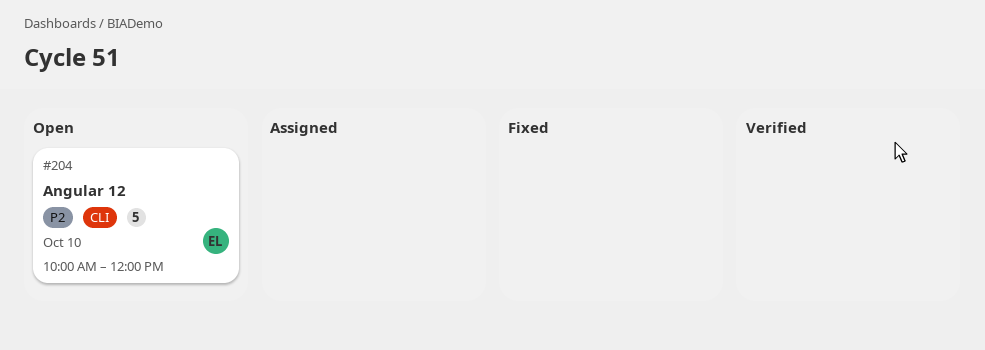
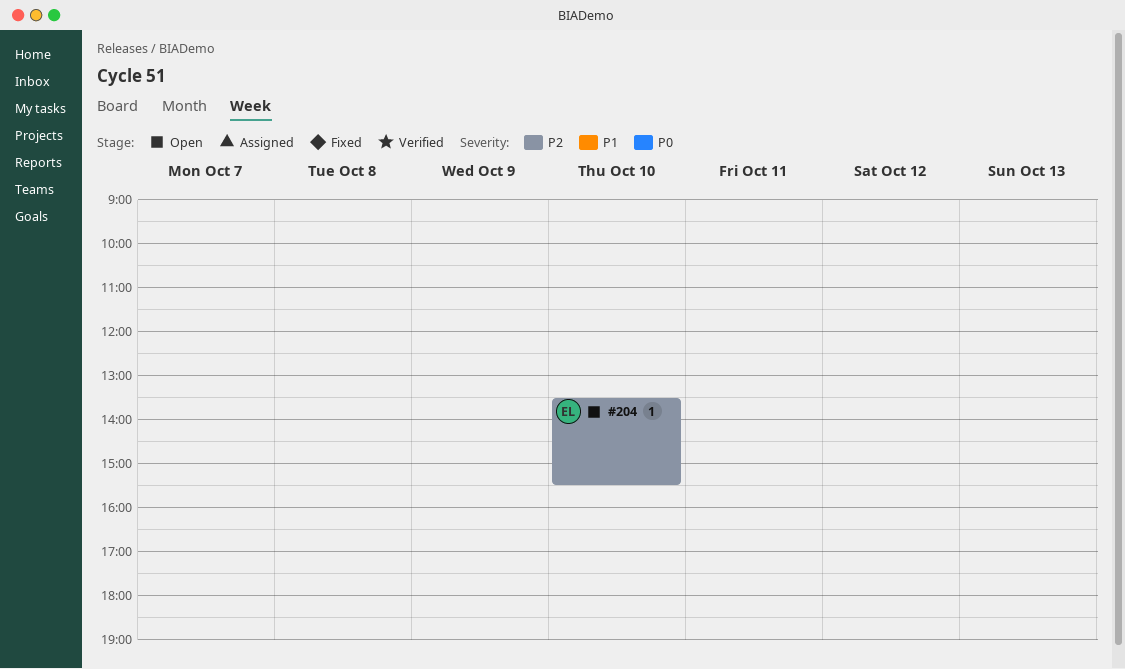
#204, estimate: 5 -> 1
#204, begins: 10:00 -> 13:30
#204, ends: 12:00 -> 15:30

